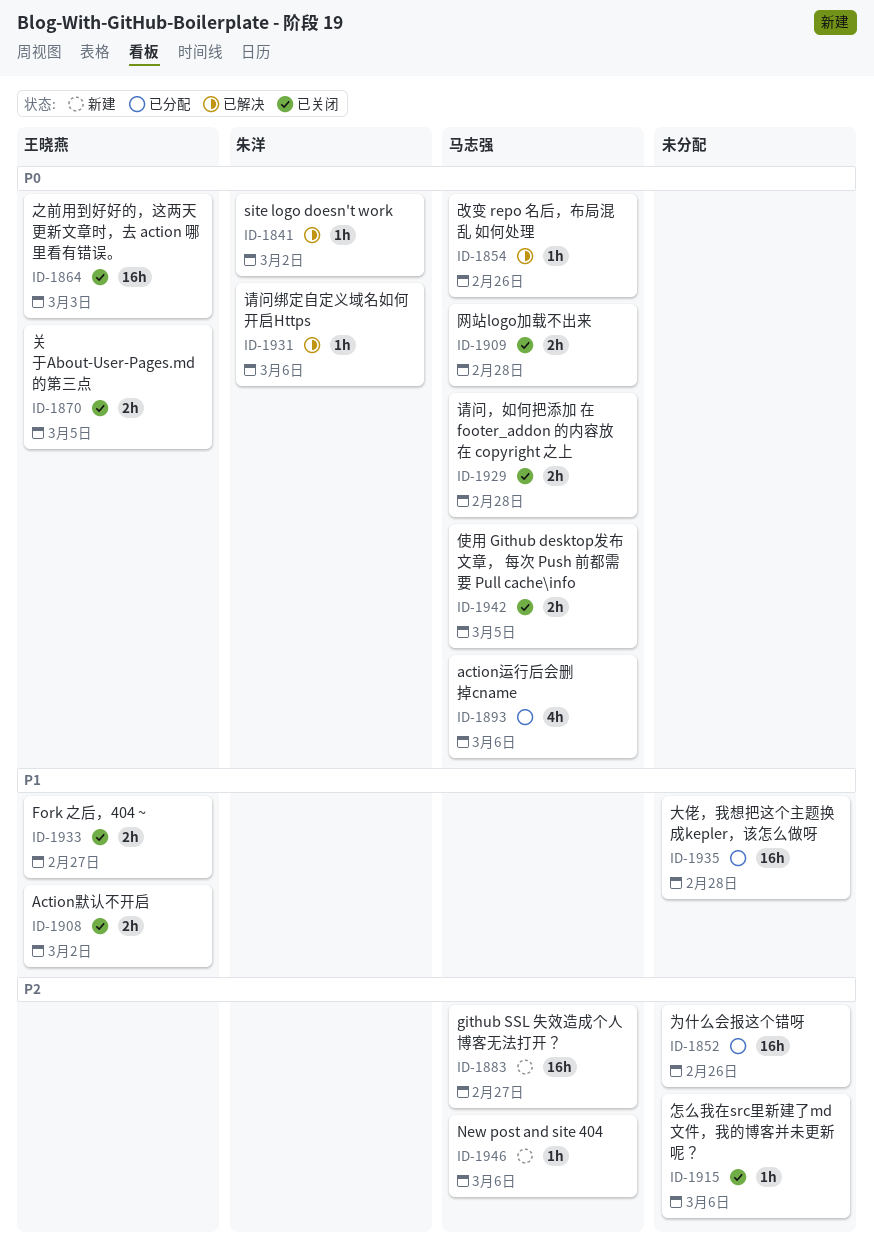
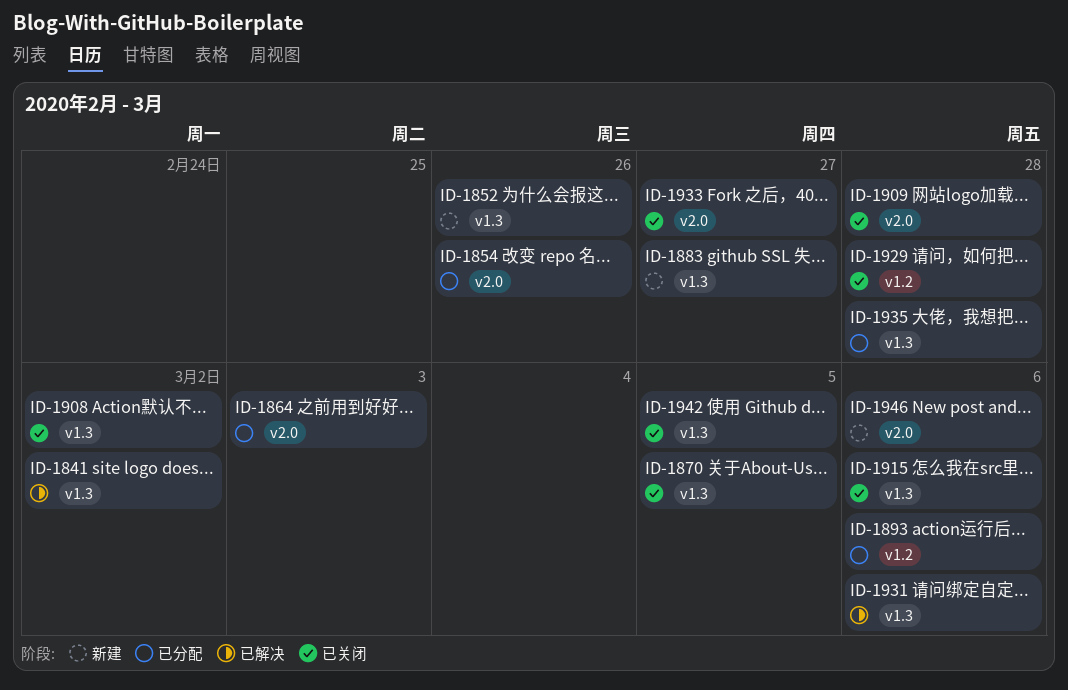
ID-1852, status: 已分配 -> 新建
ID-1854, status: 已解决 -> 已分配
ID-1864, status: 已关闭 -> 已分配

